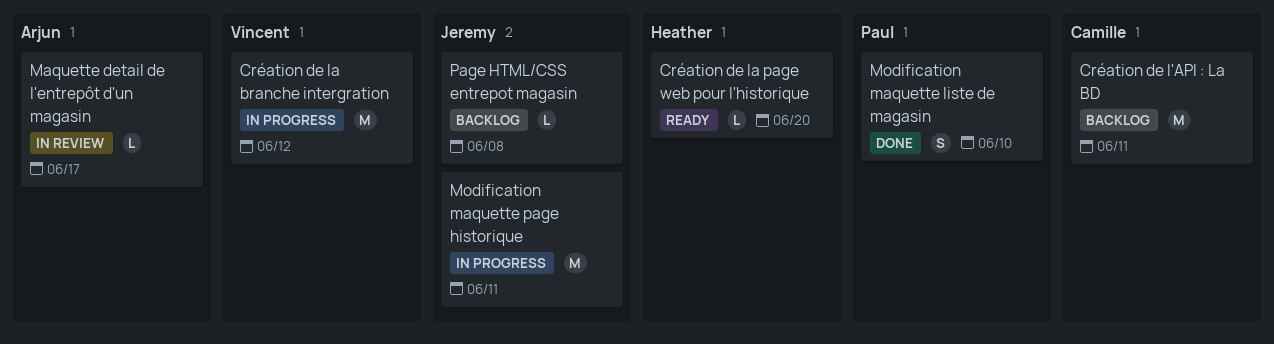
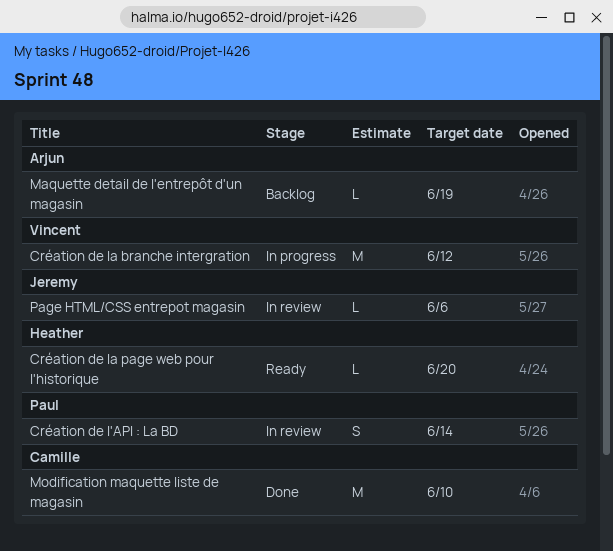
Création de l'API : La BD, status: Backlog -> In review
Création de l'API : La BD, owner: Camille -> Paul
Création de l'API : La BD, estimate: M -> S
Création de l'API : La BD, due: Jun 11 -> Jun 14
Maquette detail de l'entrepôt d'un magasin, status: In review -> Backlog
Maquette detail de l'entrepôt d'un magasin, due: Jun 17 -> Jun 19
Modification maquette liste de magasin, owner: Paul -> Camille
Modification maquette liste de magasin, estimate: S -> M
Modification maquette page historique: present -> none
Page HTML/CSS entrepot magasin, status: Backlog -> In review
Page HTML/CSS entrepot magasin, due: Jun 8 -> Jun 6

